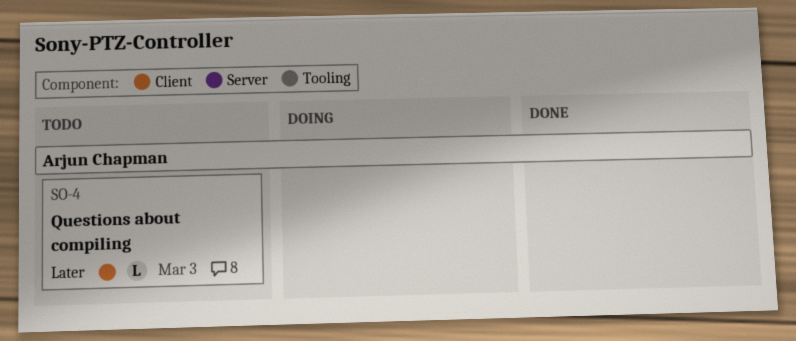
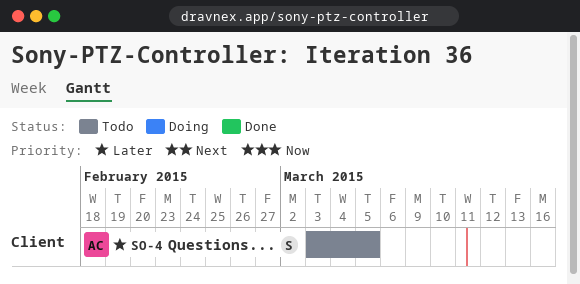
SO-4, estimate: L -> S
SO-4, due: Mar 3 -> Mar 5

